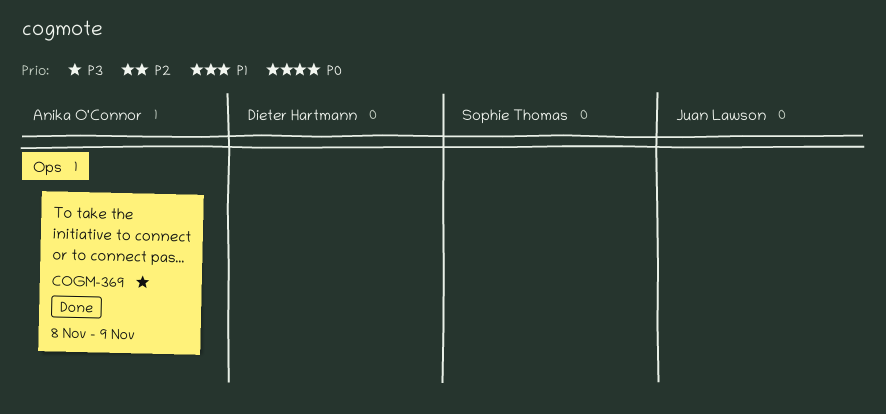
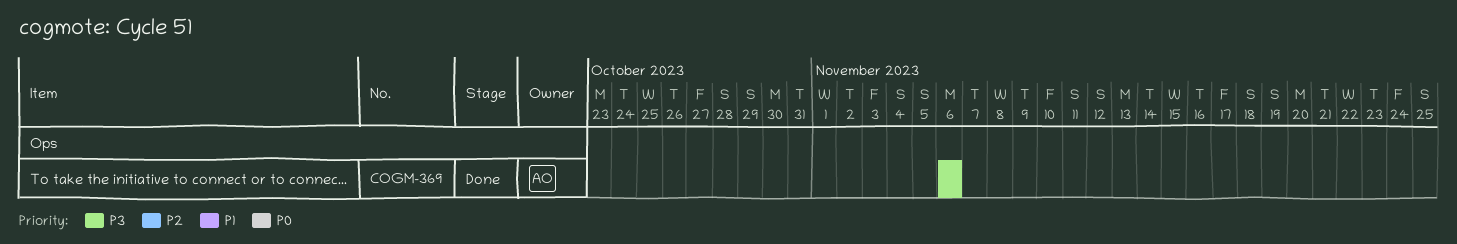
COGM-369, start: Nov 8 -> Nov 6
COGM-369, due: Nov 9 -> Nov 6

